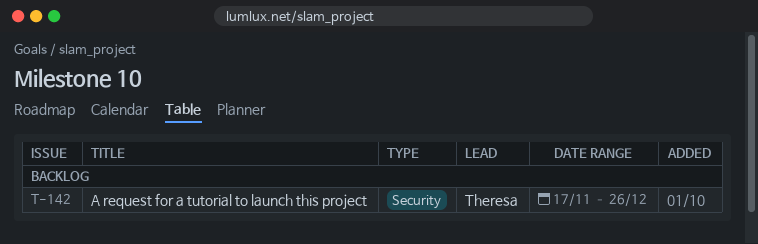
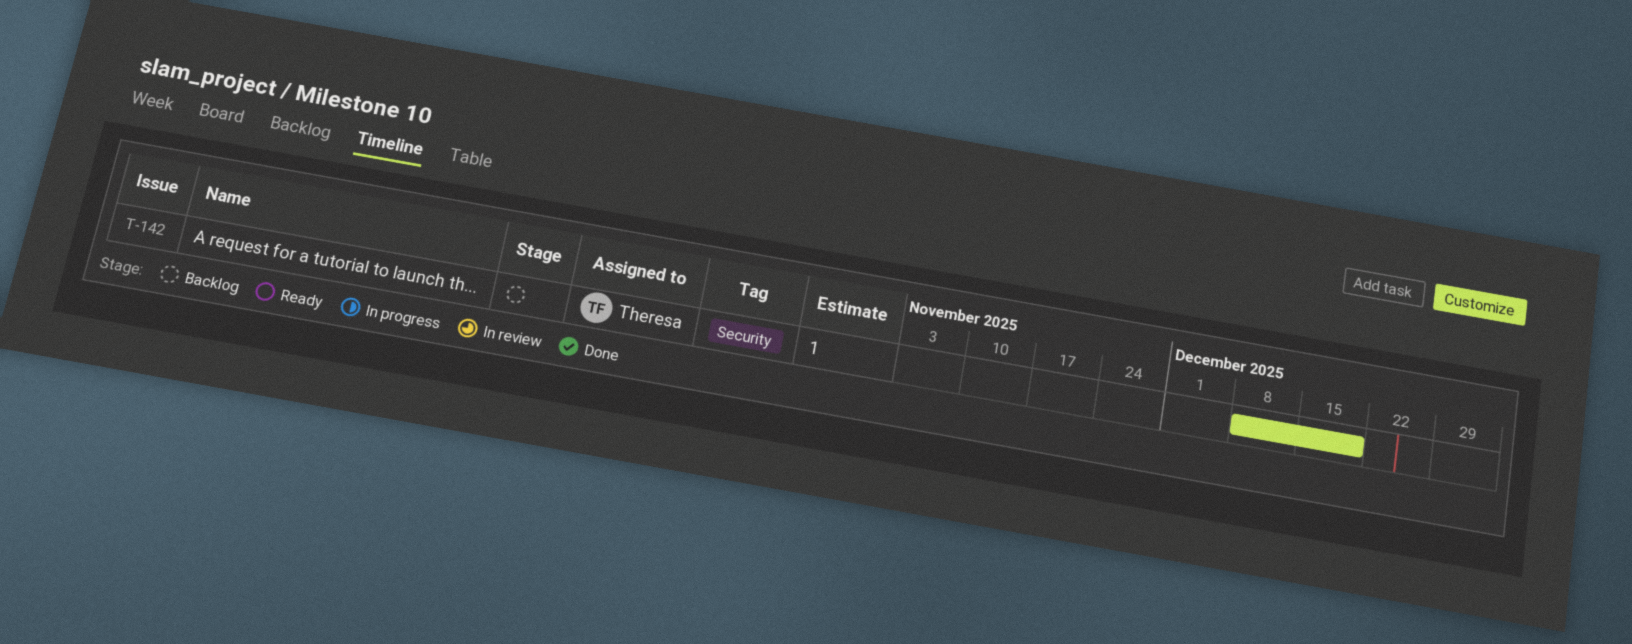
T-142, start: Nov 17 -> Dec 8
T-142, due: Dec 26 -> Dec 19

